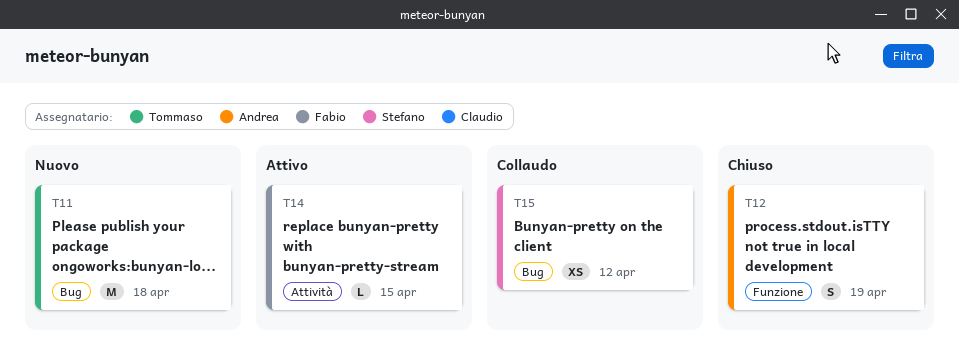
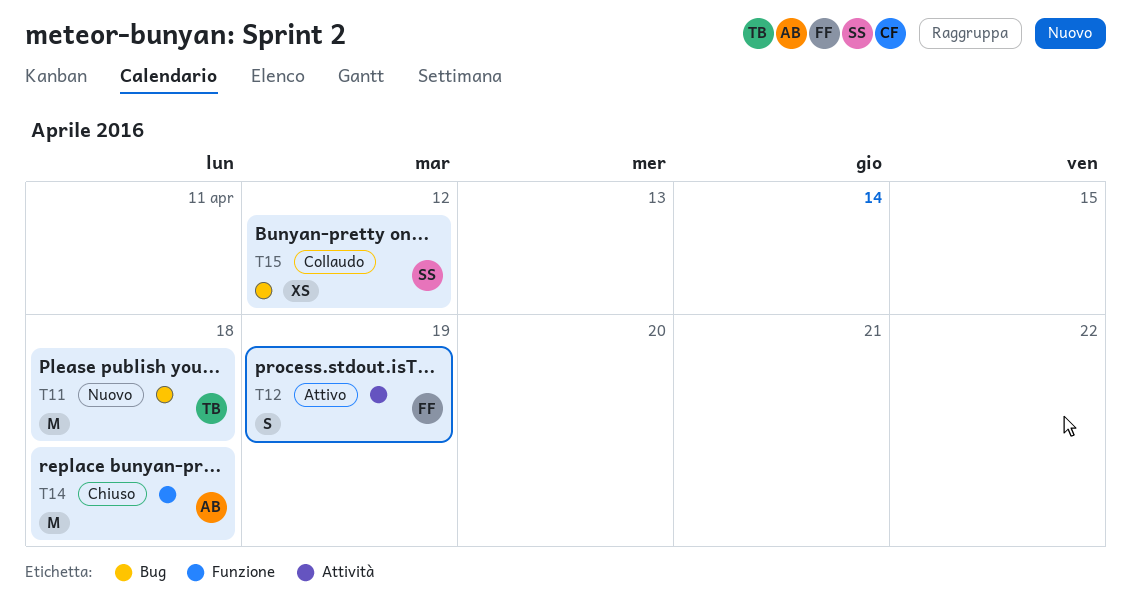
T12, status: Chiuso -> Attivo
T12, owner: Andrea -> Fabio
T12, label: Funzione -> Attività
T14, status: Attivo -> Chiuso
T14, owner: Fabio -> Andrea
T14, label: Attività -> Funzione
T14, estimate: L -> M
T14, due: Apr 15 -> Apr 18

